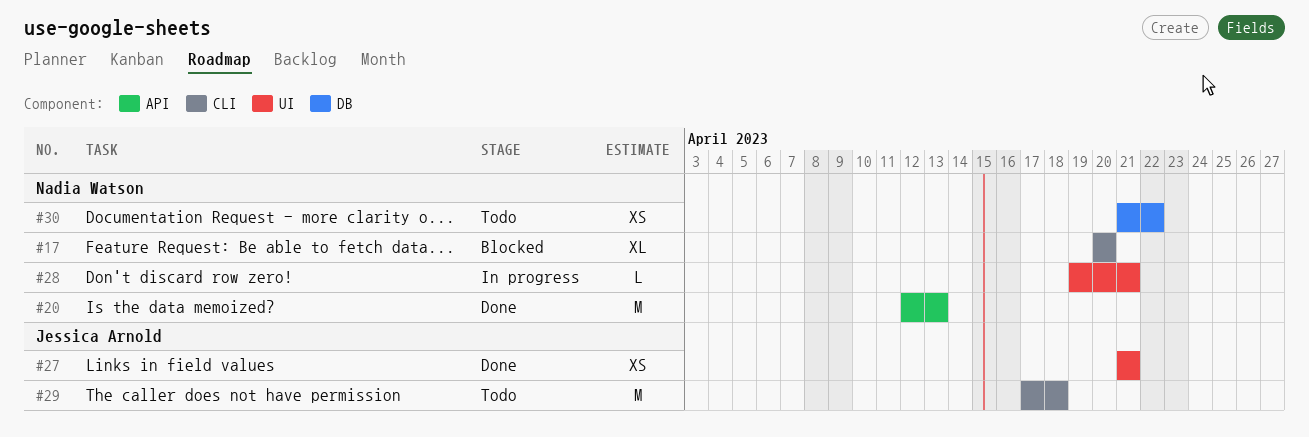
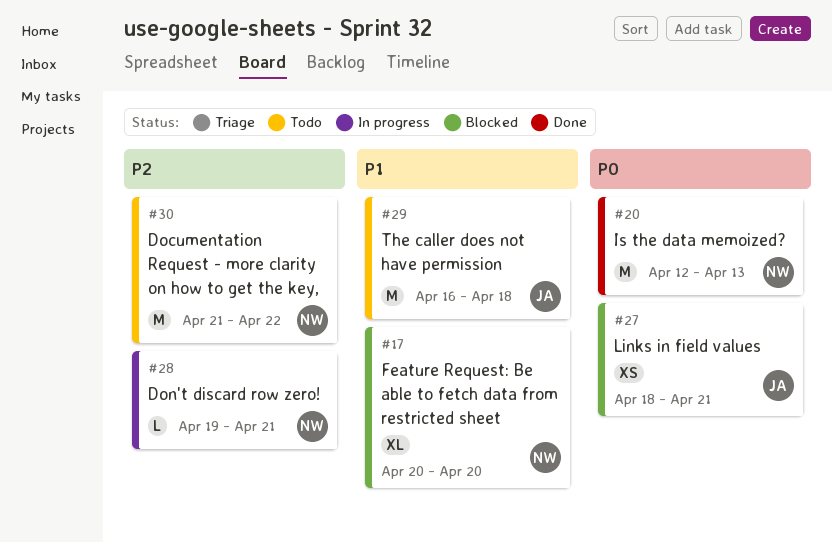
#27, status: Done -> Blocked
#27, start: Apr 21 -> Apr 18
#29, start: Apr 17 -> Apr 16
#30, estimate: XS -> M

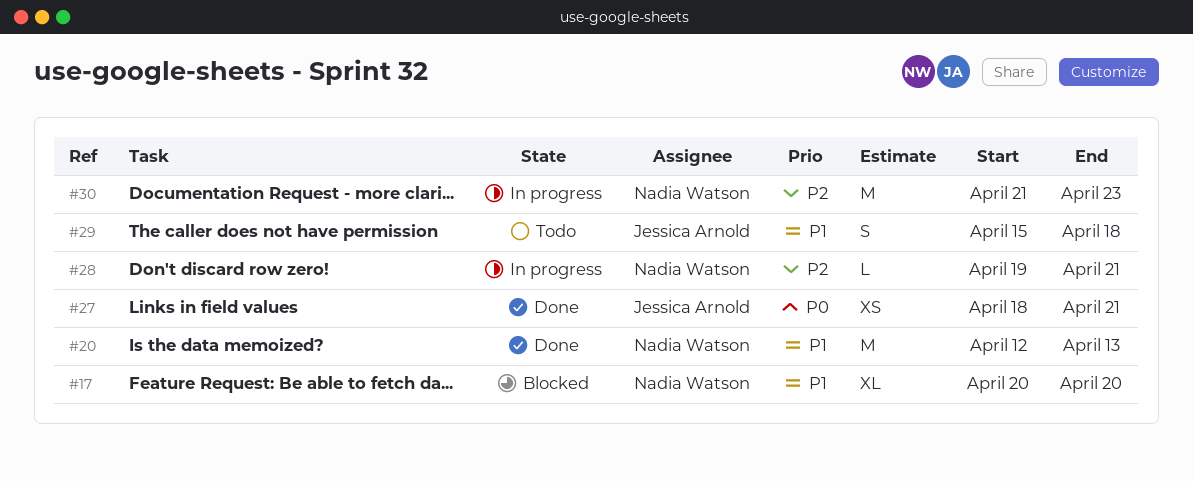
#20, priority: P0 -> P1
#27, status: Blocked -> Done
#29, estimate: M -> S
#29, start: Apr 16 -> Apr 15
#30, status: Todo -> In progress
#30, due: Apr 22 -> Apr 23

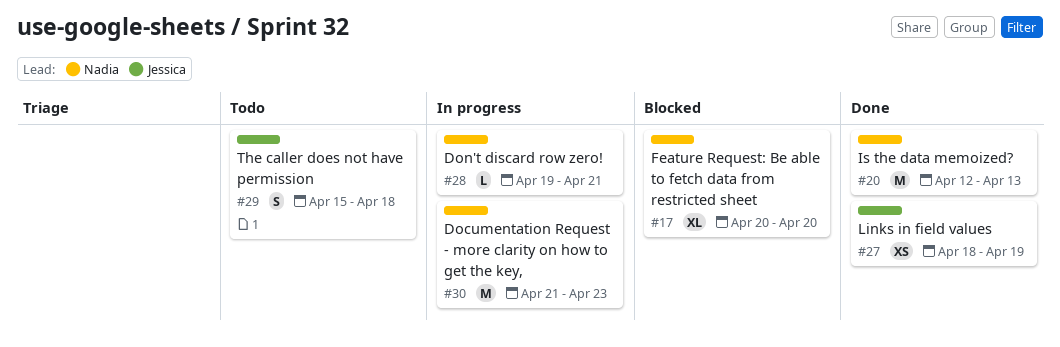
#27, due: Apr 21 -> Apr 19

